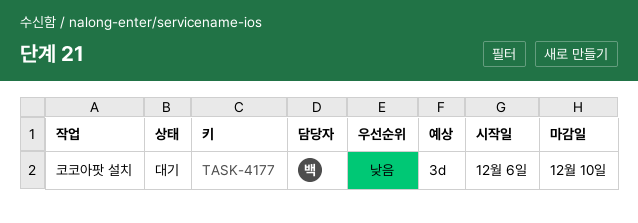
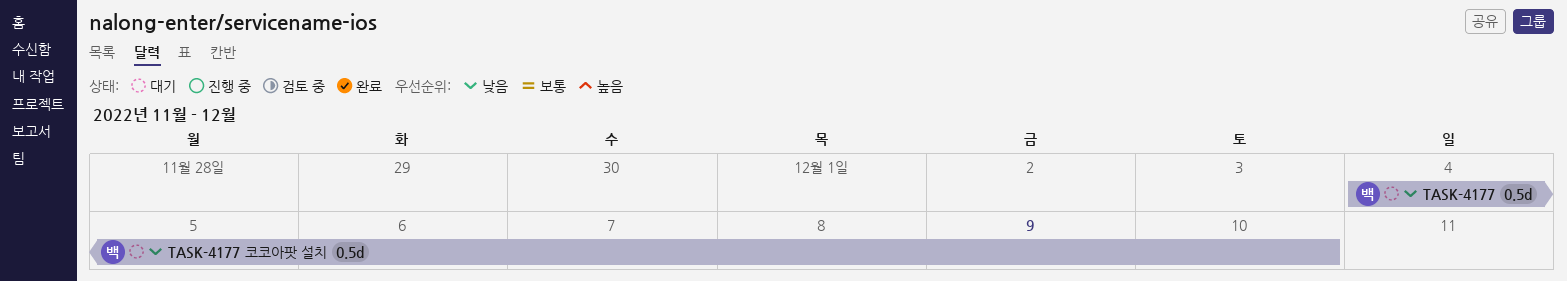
TASK-4177, estimate: 3d -> 0.5d
TASK-4177, start: Dec 6 -> Dec 4

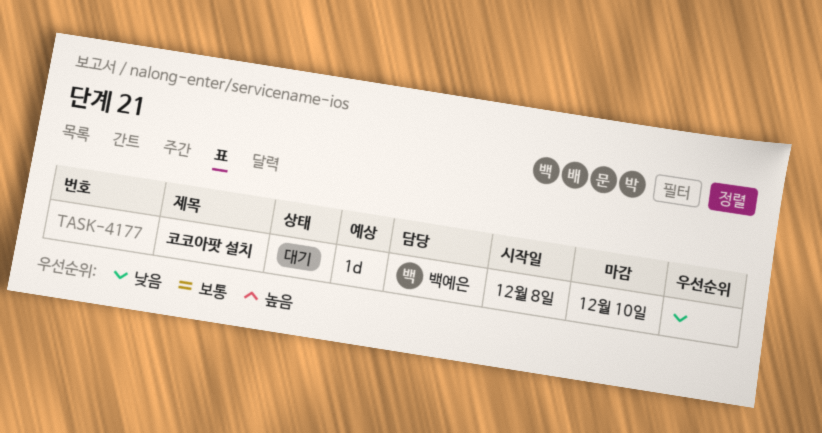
TASK-4177, estimate: 0.5d -> 1d
TASK-4177, start: Dec 4 -> Dec 8

